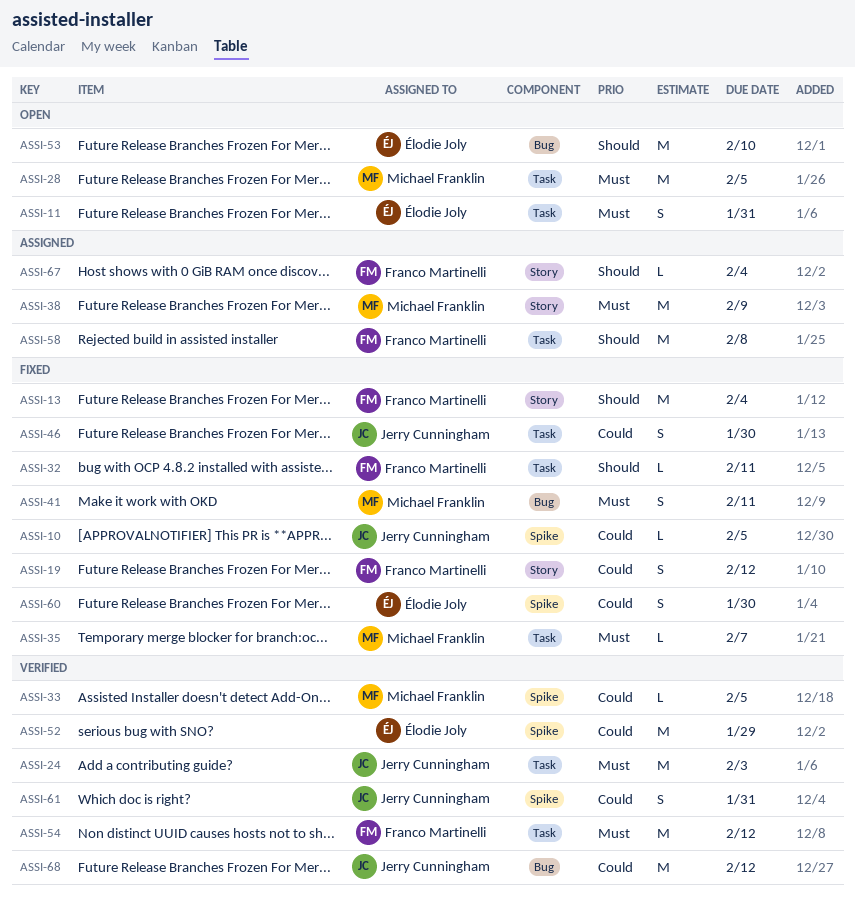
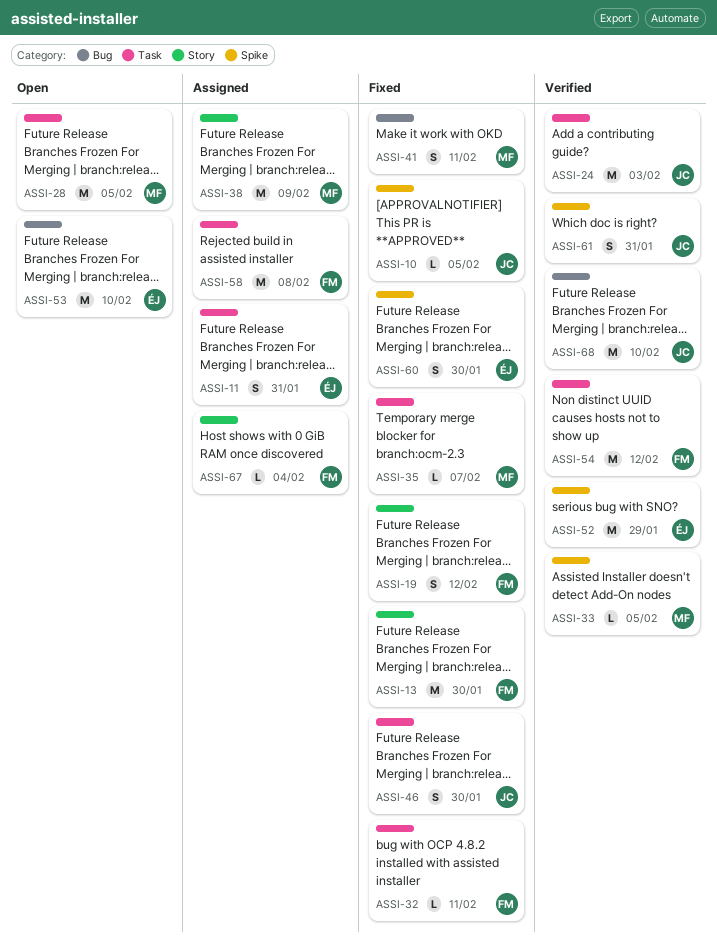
ASSI-11, status: Open -> Assigned
ASSI-13, due: Feb 4 -> Jan 30
ASSI-68, due: Feb 12 -> Feb 10

